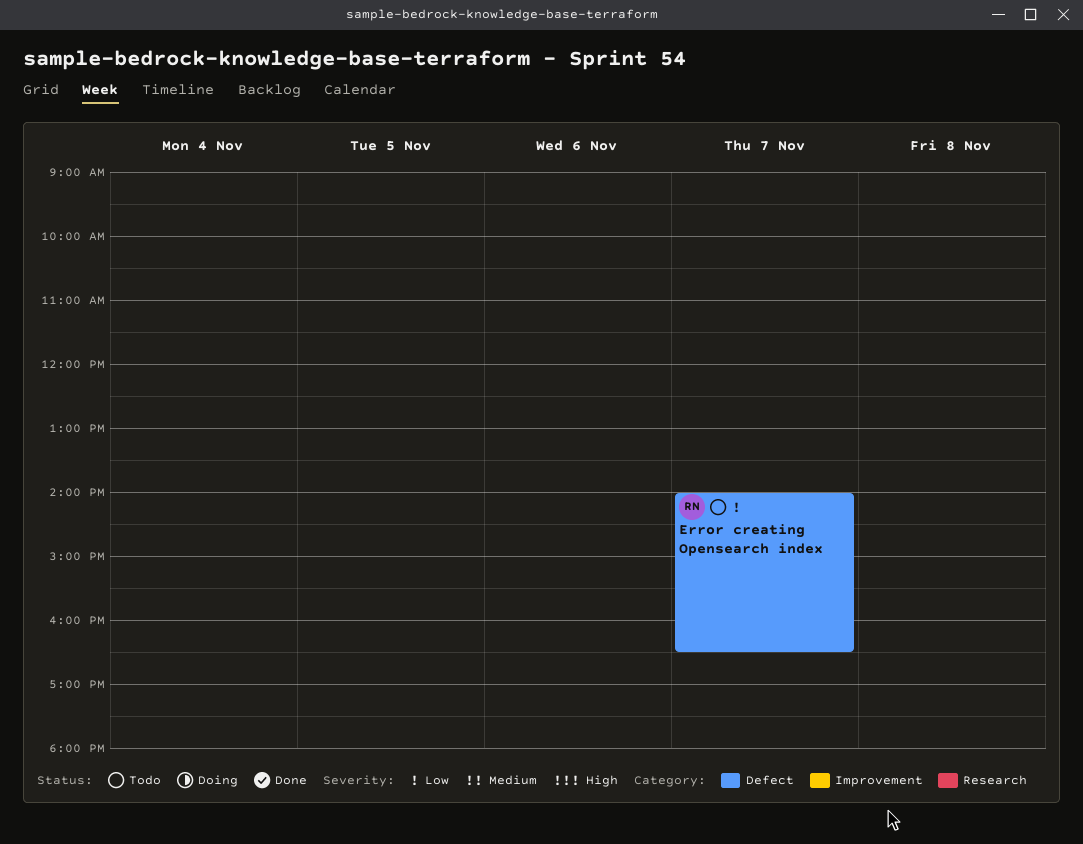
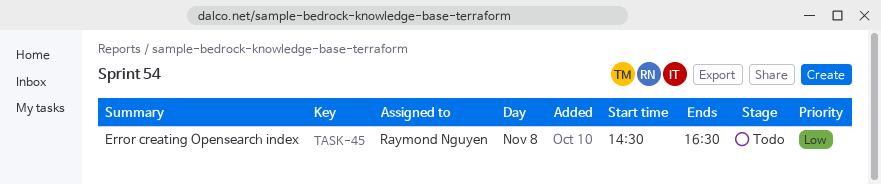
Error creating Opensearch index, day: Nov 7 -> Nov 8
Error creating Opensearch index, begins: 14:00 -> 14:30

